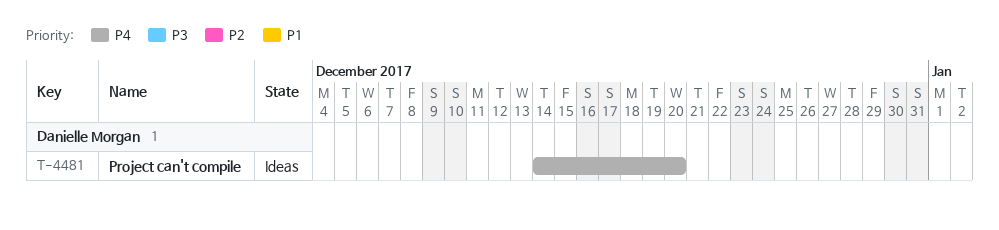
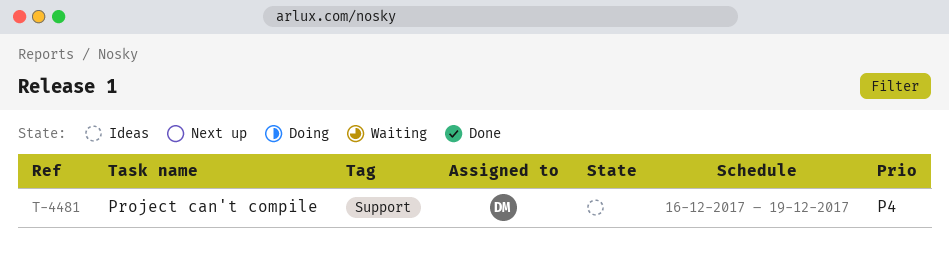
T-4481, start: Dec 14 -> Dec 16
T-4481, due: Dec 20 -> Dec 19

